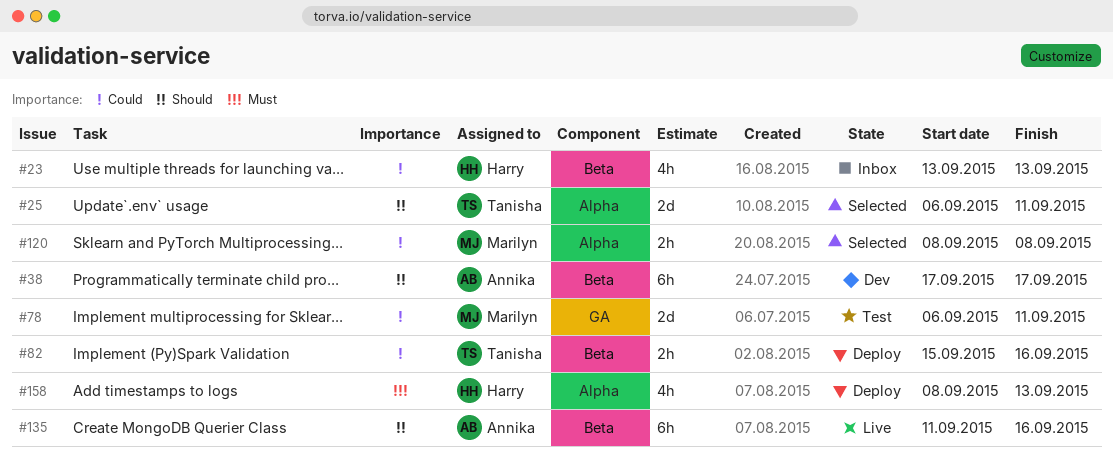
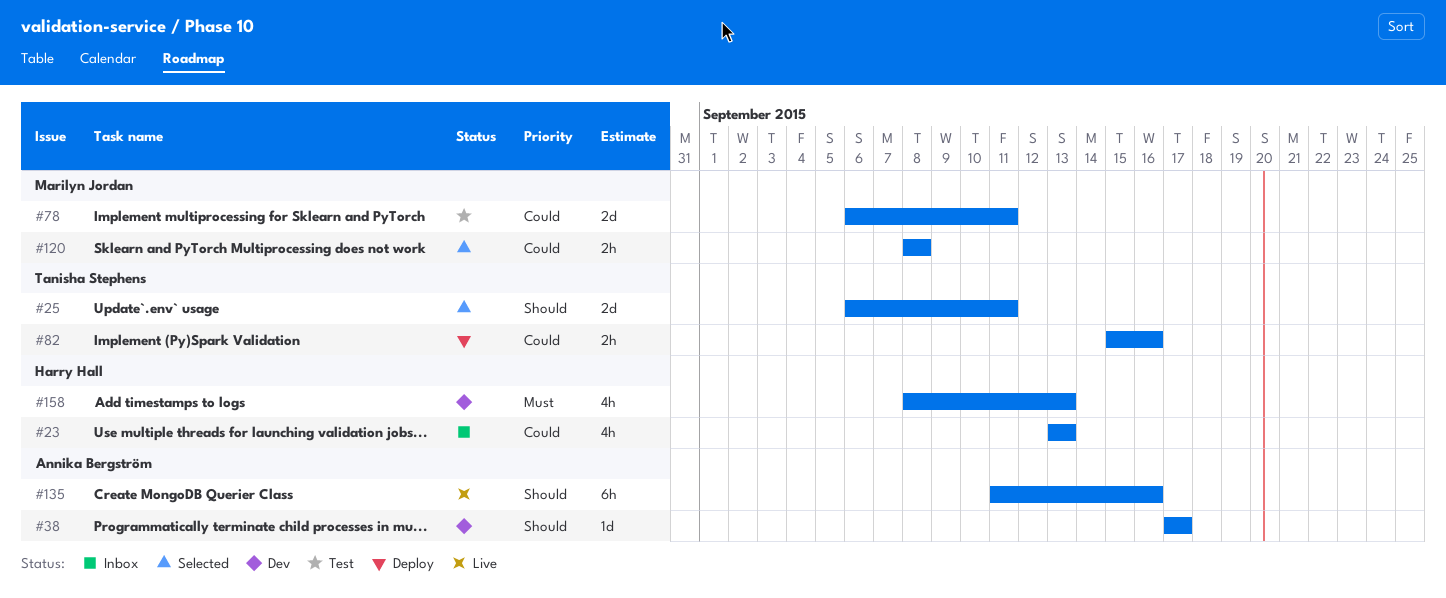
#38, estimate: 6h -> 1d
#158, status: Deploy -> Dev

